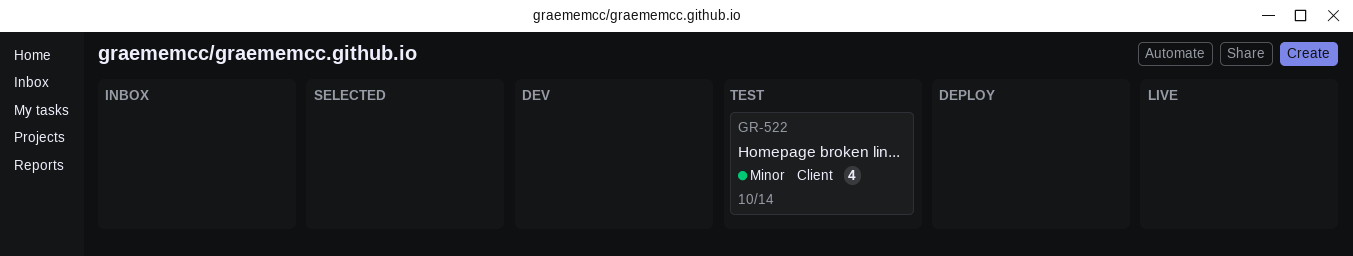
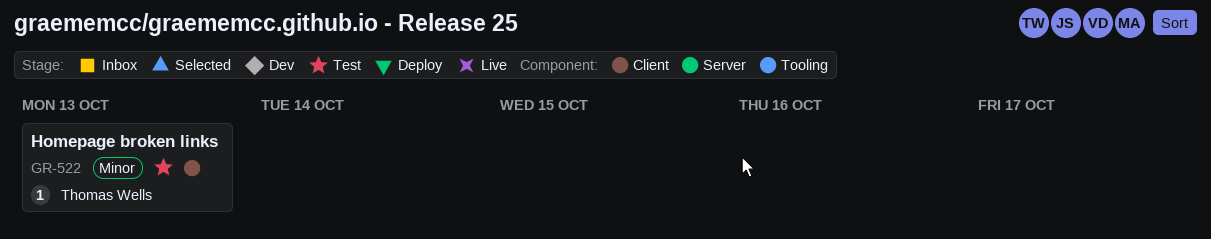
GR-522, estimate: 4 -> 1
GR-522, due: Oct 14 -> Oct 13

